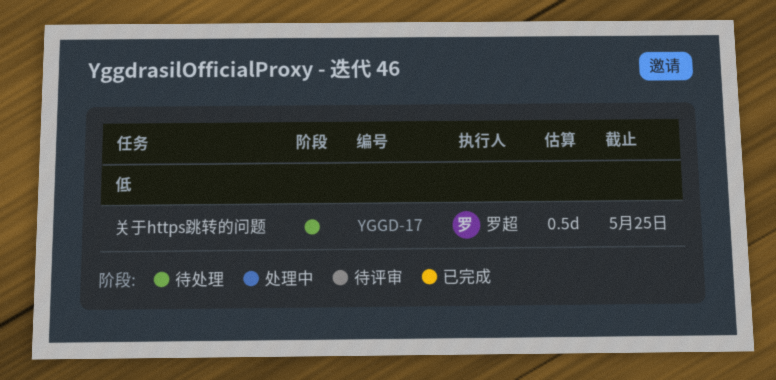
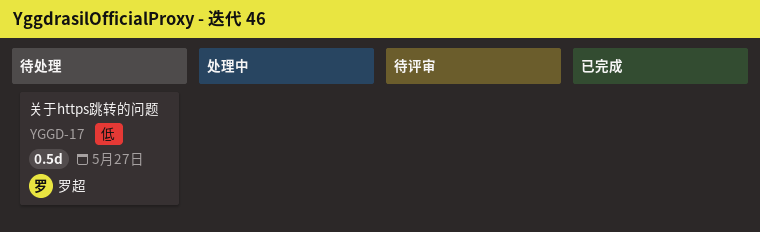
YGGD-17, due: May 25 -> May 27

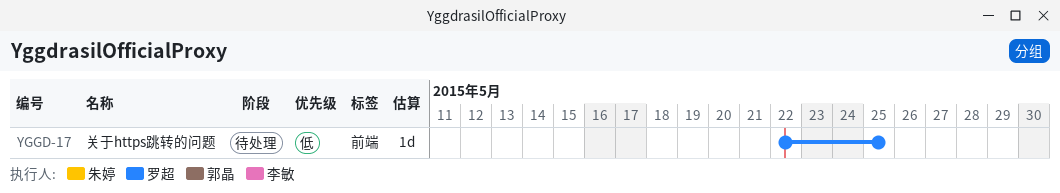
YGGD-17, estimate: 0.5d -> 1d
YGGD-17, due: May 27 -> May 25

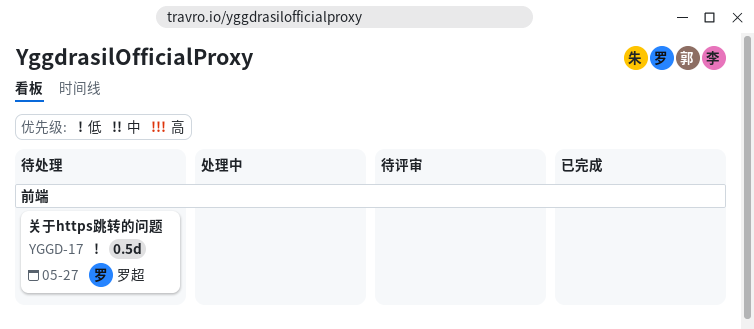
YGGD-17, estimate: 1d -> 0.5d
YGGD-17, due: May 25 -> May 27

